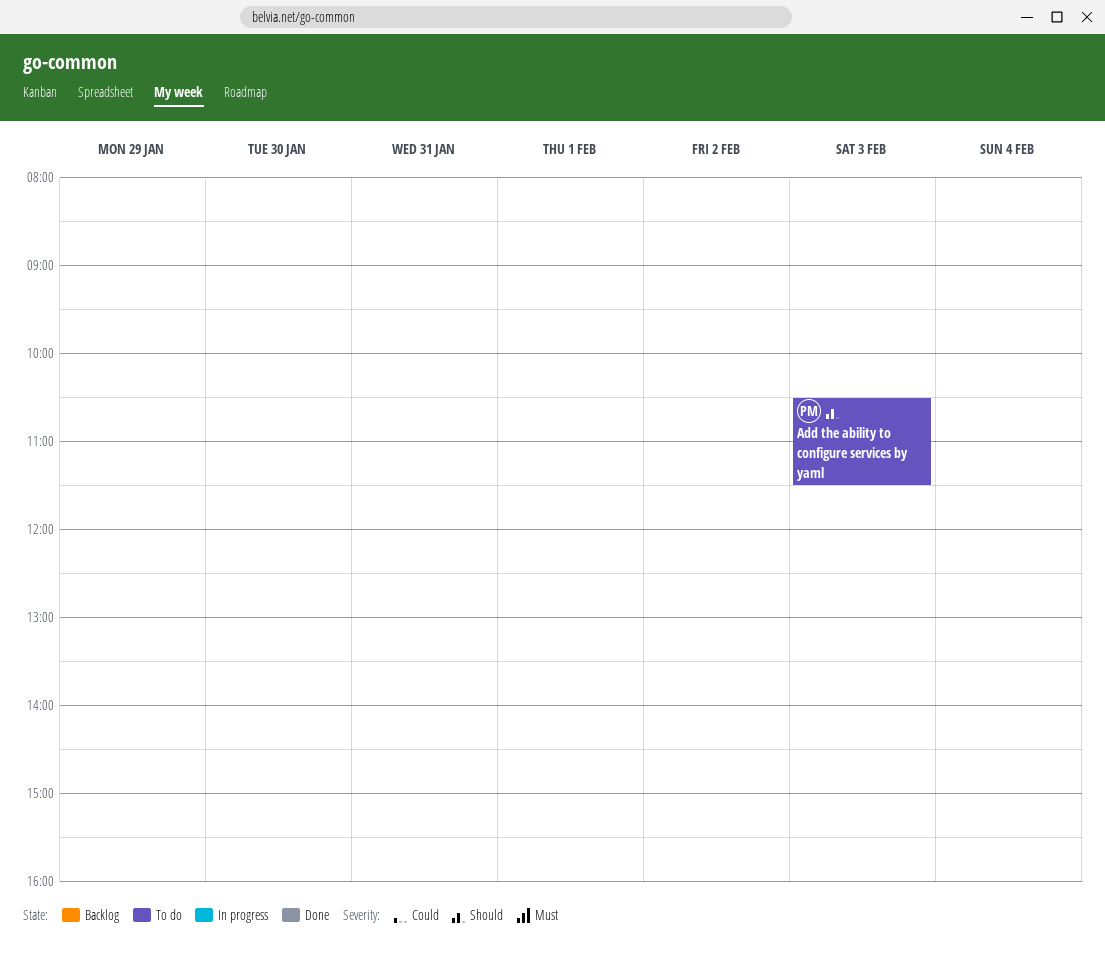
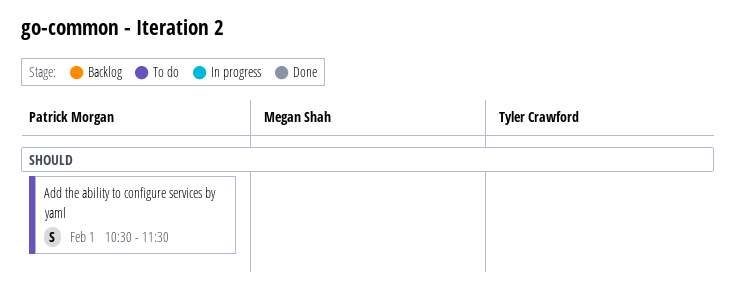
Add the ability to configure services by yaml, day: Feb 3 -> Feb 1

